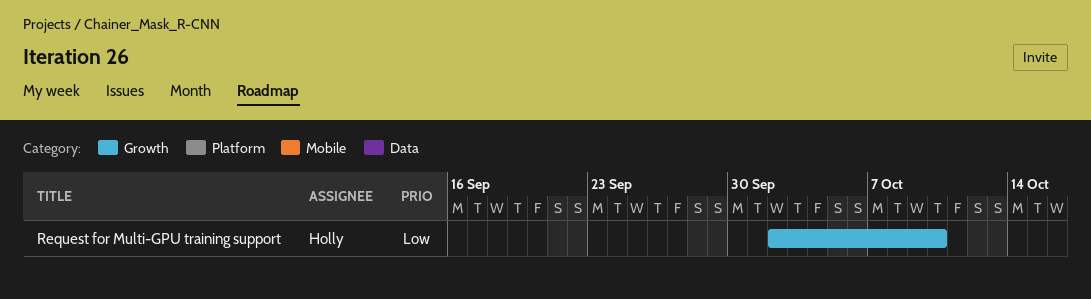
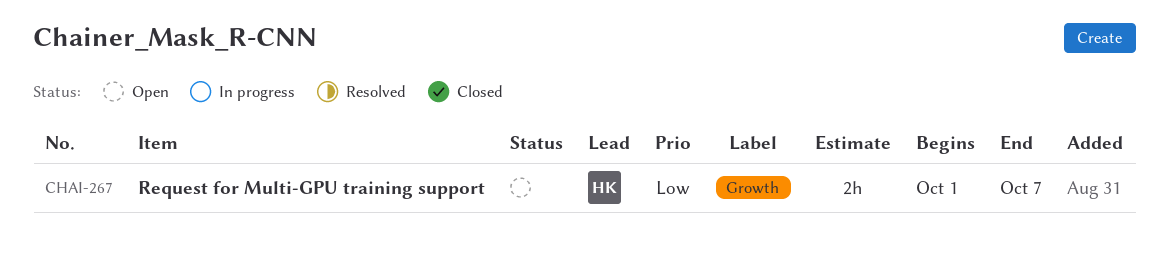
Request for Multi-GPU training support, start: Oct 2 -> Oct 1
Request for Multi-GPU training support, due: Oct 10 -> Oct 7

